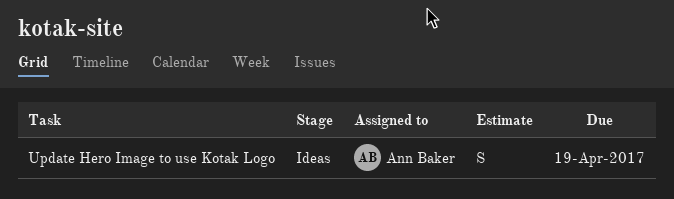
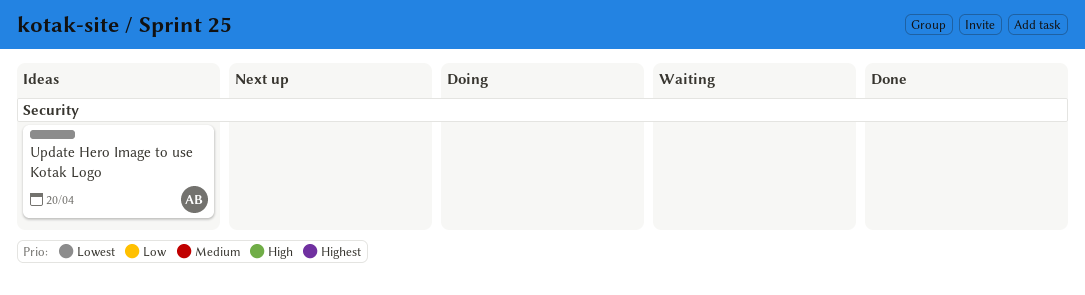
Update Hero Image to use Kotak Logo, due: Apr 19 -> Apr 20

